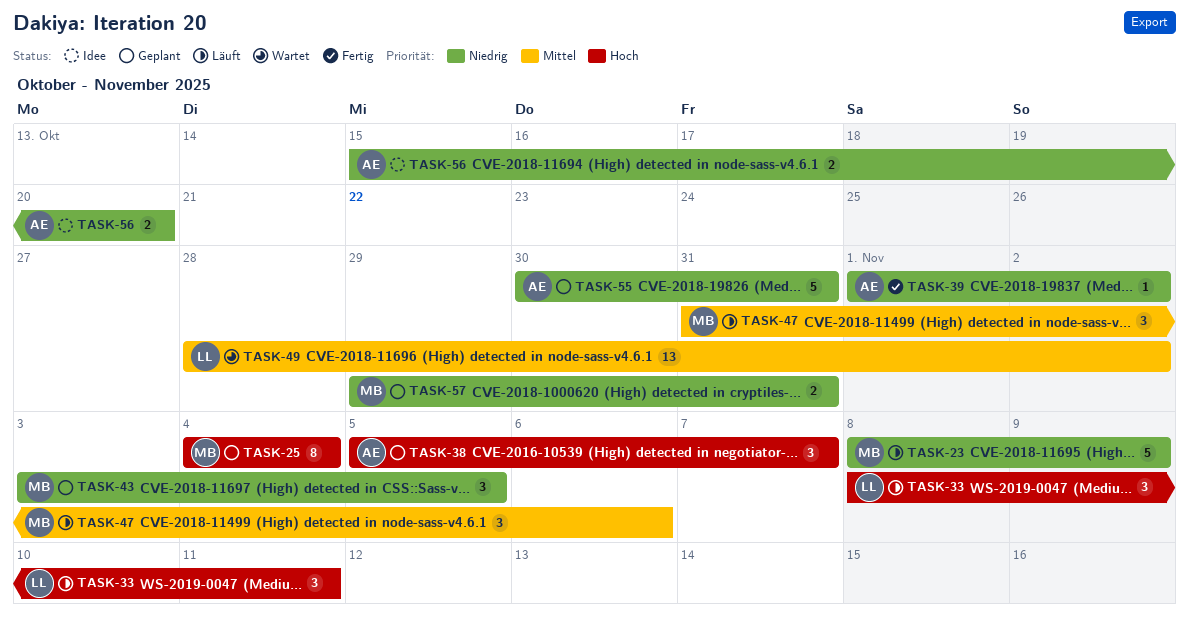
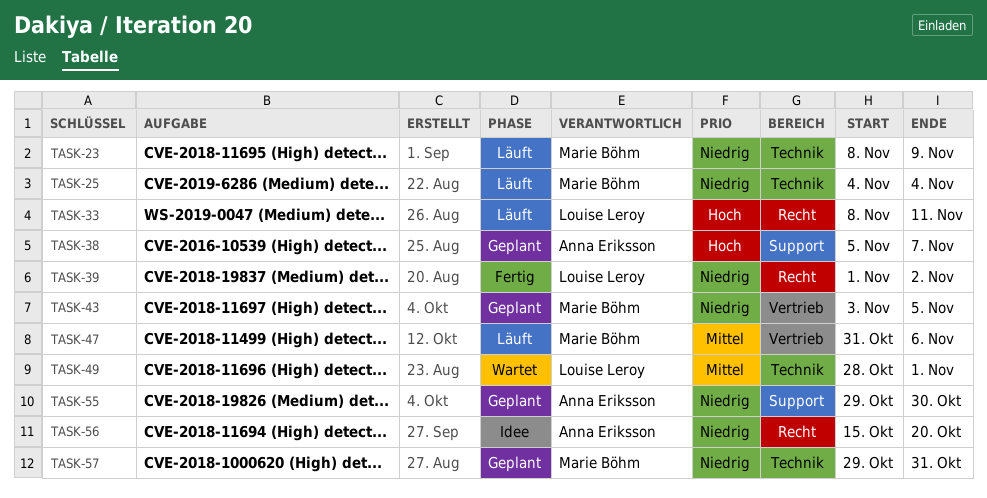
TASK-25, status: Geplant -> Läuft
TASK-25, priority: Hoch -> Niedrig
TASK-39, owner: Anna Eriksson -> Louise Leroy
TASK-49, due: Nov 2 -> Nov 1
TASK-55, start: Oct 30 -> Oct 29
TASK-55, due: Oct 31 -> Oct 30

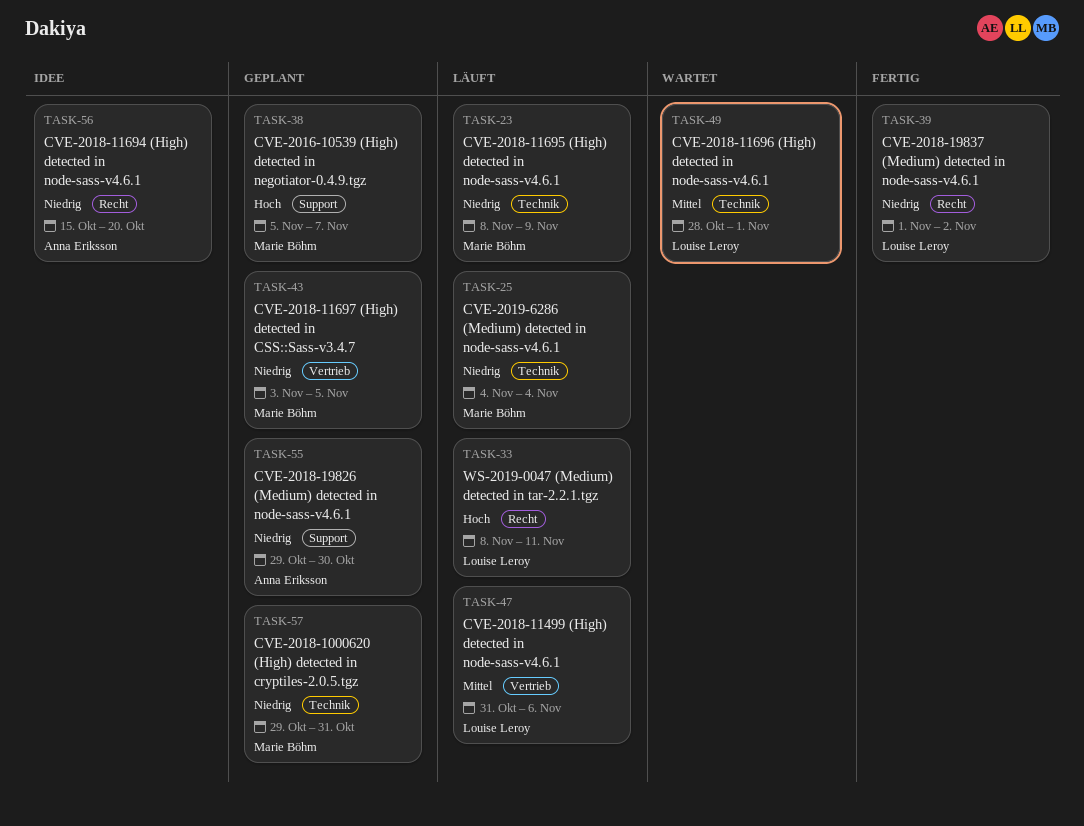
TASK-38, owner: Anna Eriksson -> Marie Böhm
TASK-47, owner: Marie Böhm -> Louise Leroy

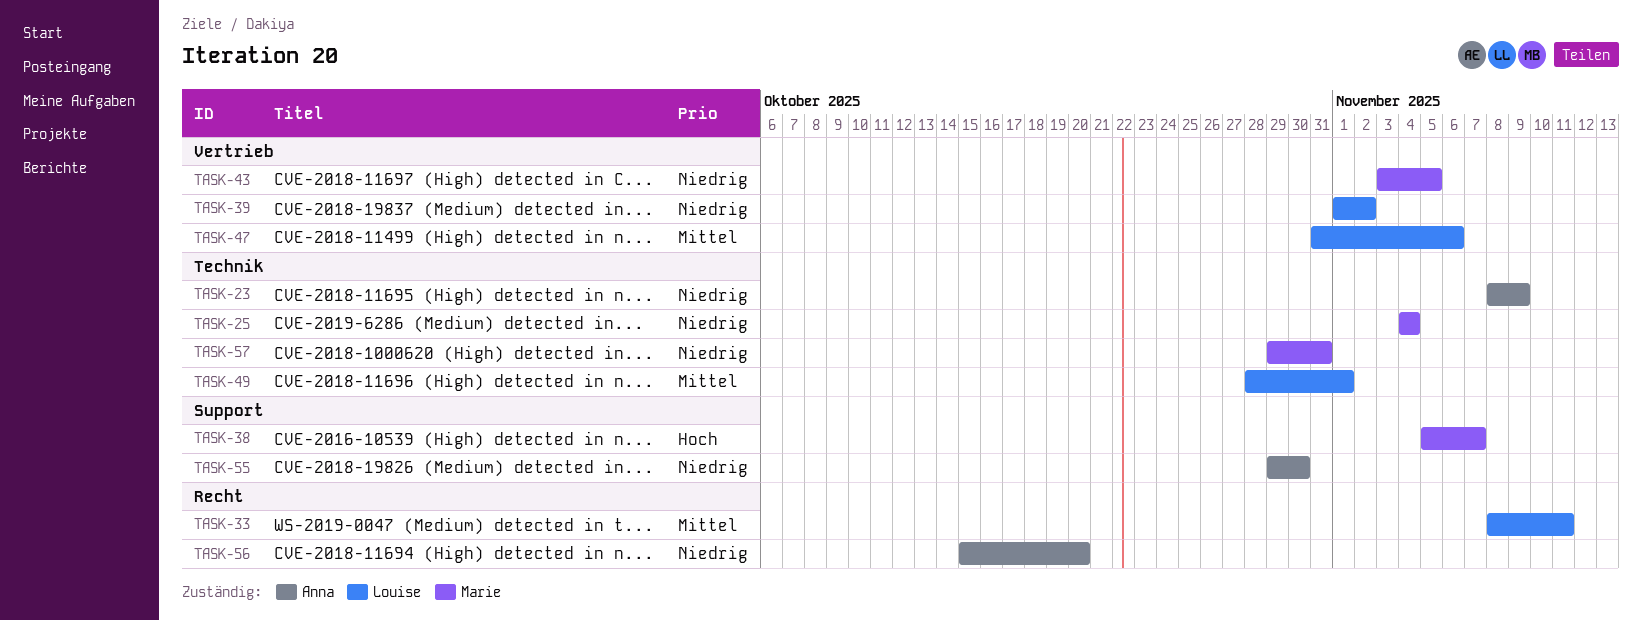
TASK-23, owner: Marie Böhm -> Anna Eriksson
TASK-33, priority: Hoch -> Mittel
TASK-39, label: Recht -> Vertrieb

